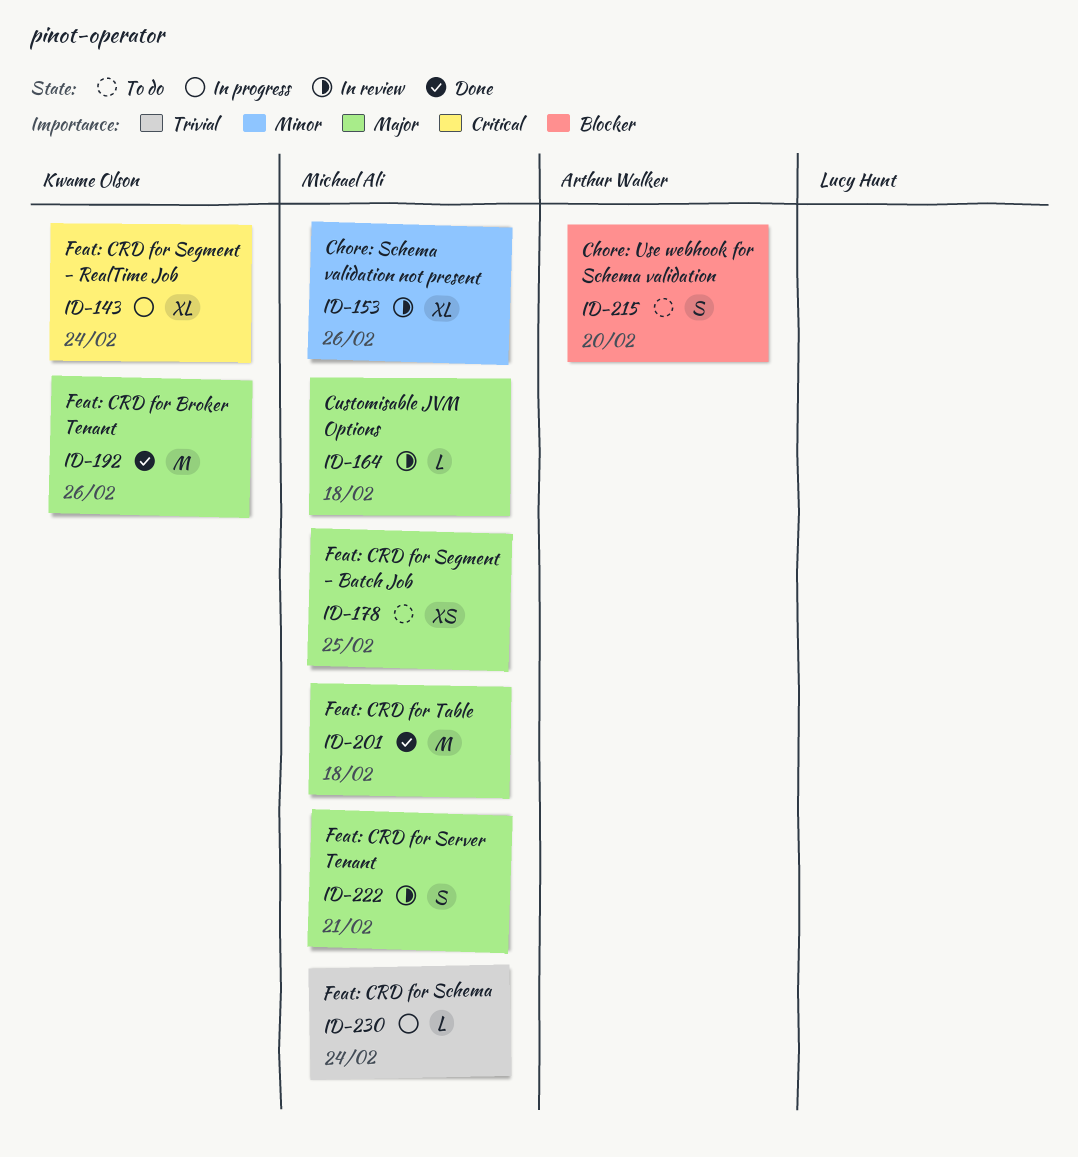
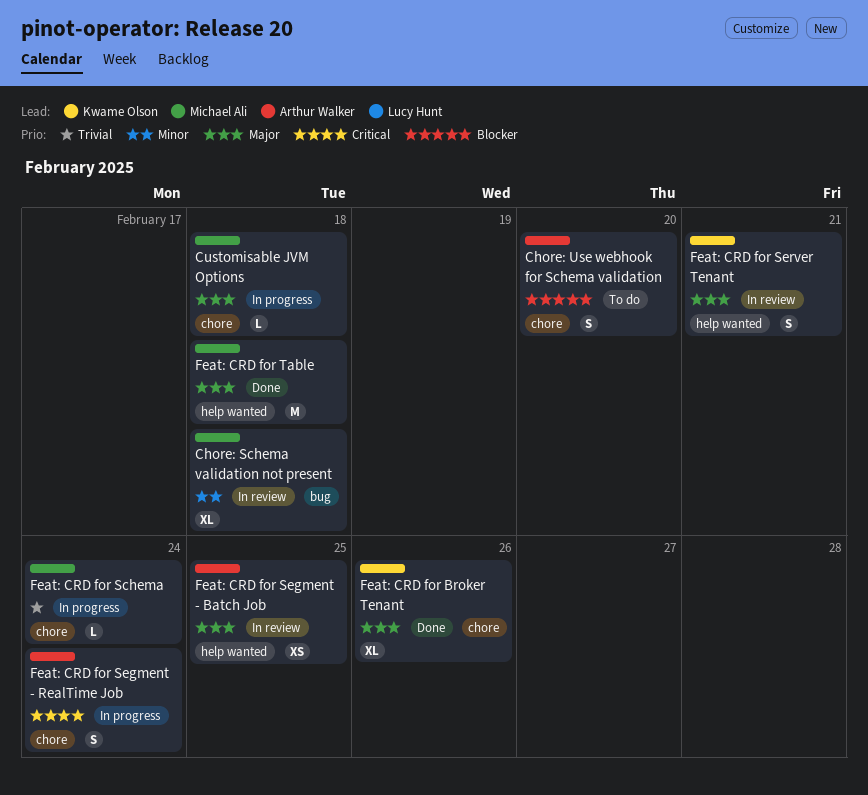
Chore: Schema validation not present, due: Feb 26 -> Feb 18
Customisable JVM Options, status: In review -> In progress
Feat: CRD for Broker Tenant, estimate: M -> XL
Feat: CRD for Segment - Batch Job, status: To do -> In review
Feat: CRD for Segment - Batch Job, owner: Michael Ali -> Arthur Walker
Feat: CRD for Segment - RealTime Job, owner: Kwame Olson -> Arthur Walker
Feat: CRD for Segment - RealTime Job, estimate: XL -> S
Feat: CRD for Server Tenant, owner: Michael Ali -> Kwame Olson

